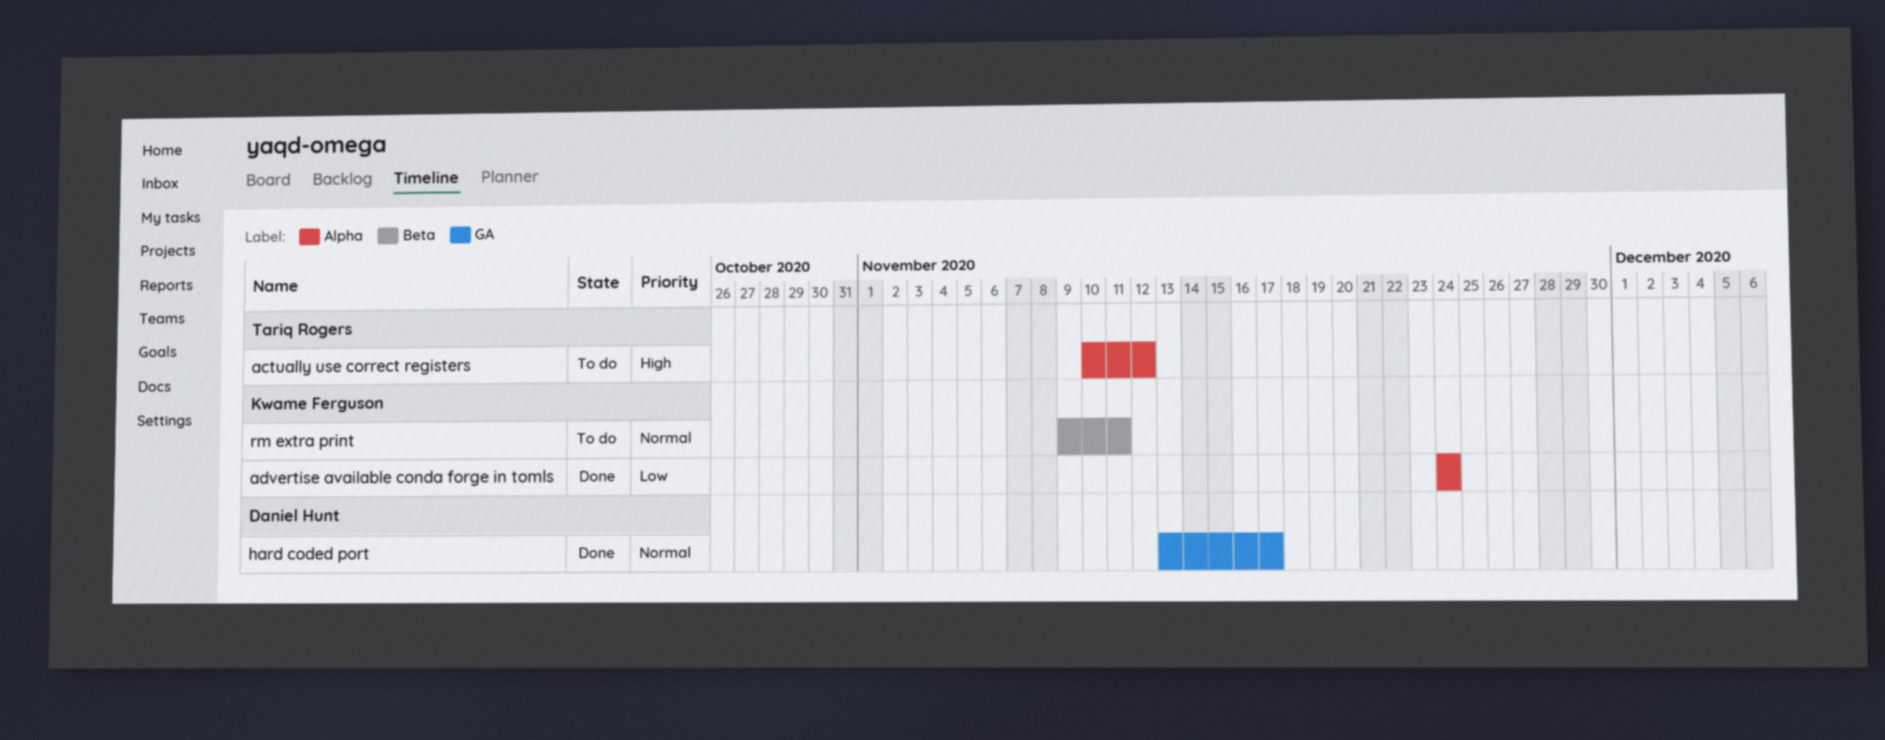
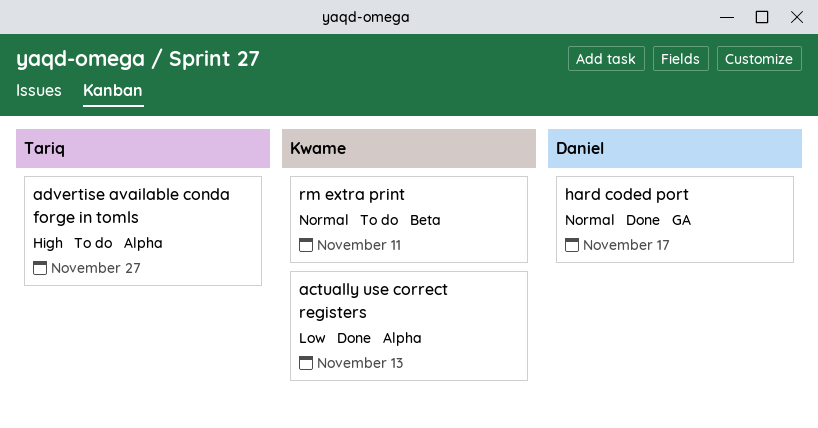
actually use correct registers, status: To do -> Done
actually use correct registers, owner: Tariq Rogers -> Kwame Ferguson
actually use correct registers, priority: High -> Low
actually use correct registers, due: Nov 12 -> Nov 13
advertise available conda forge in tomls, status: Done -> To do
advertise available conda forge in tomls, owner: Kwame Ferguson -> Tariq Rogers
advertise available conda forge in tomls, priority: Low -> High
advertise available conda forge in tomls, due: Nov 24 -> Nov 27

